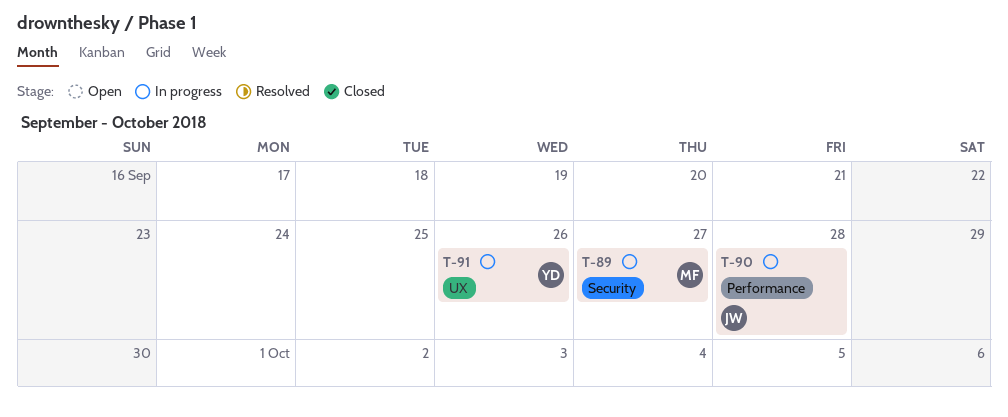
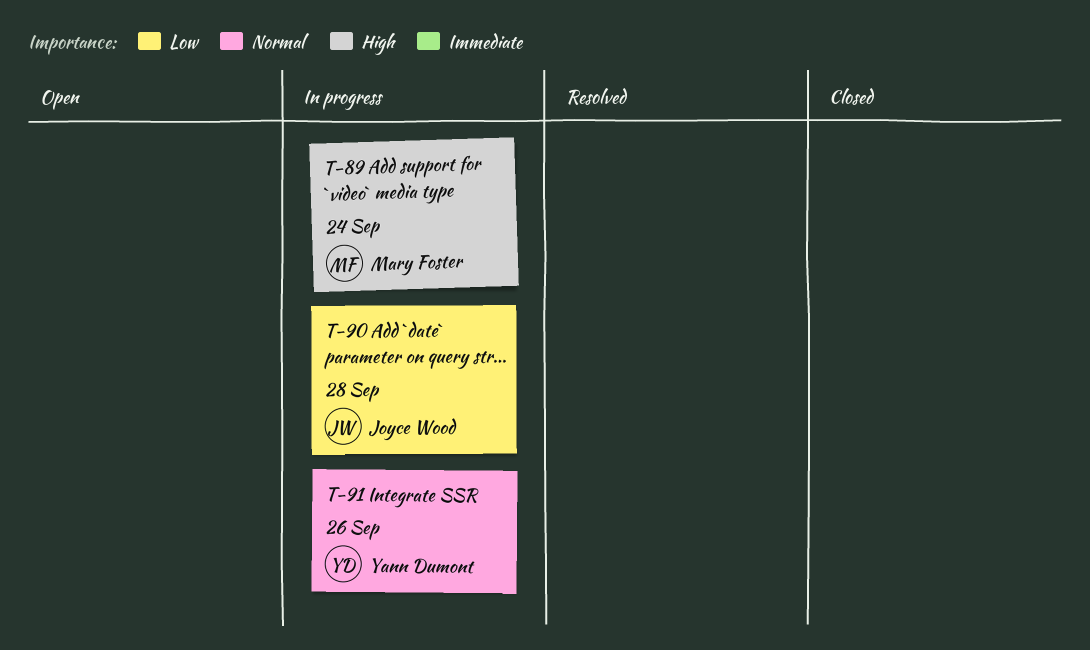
T-89, due: Sep 27 -> Sep 24

